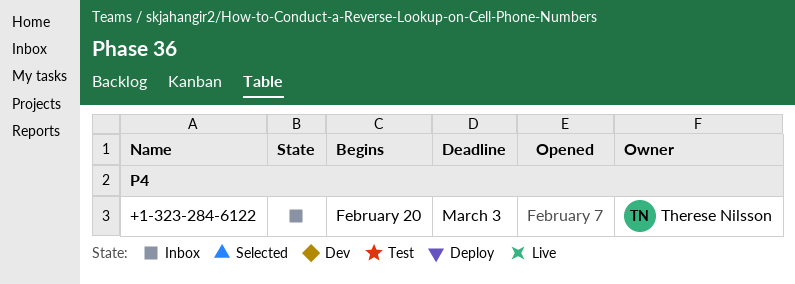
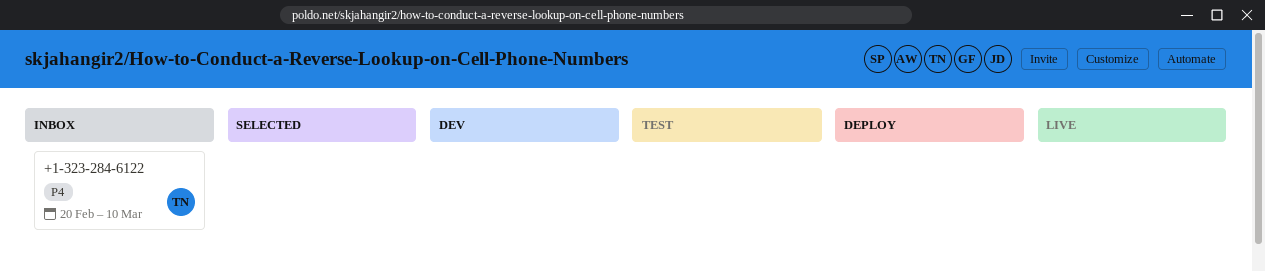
+1-323-284-6122, due: Mar 3 -> Mar 10

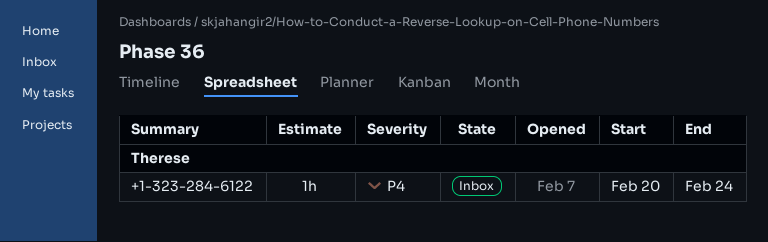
+1-323-284-6122, due: Mar 10 -> Feb 24

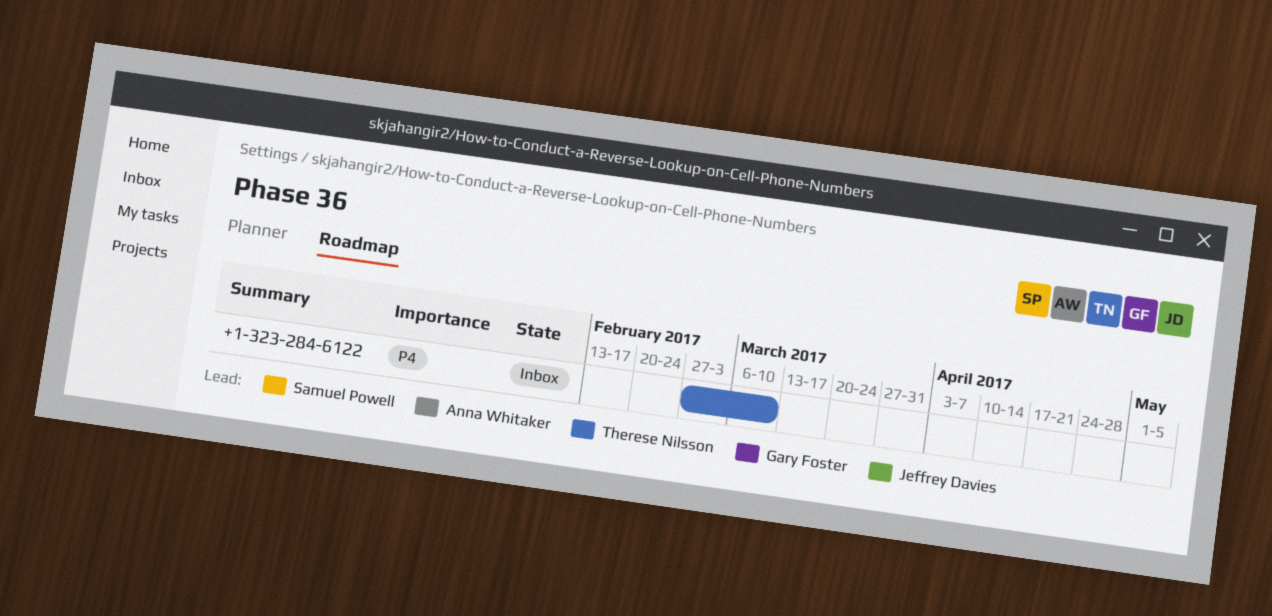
+1-323-284-6122, start: Feb 20 -> Feb 27
+1-323-284-6122, due: Feb 24 -> Mar 10

